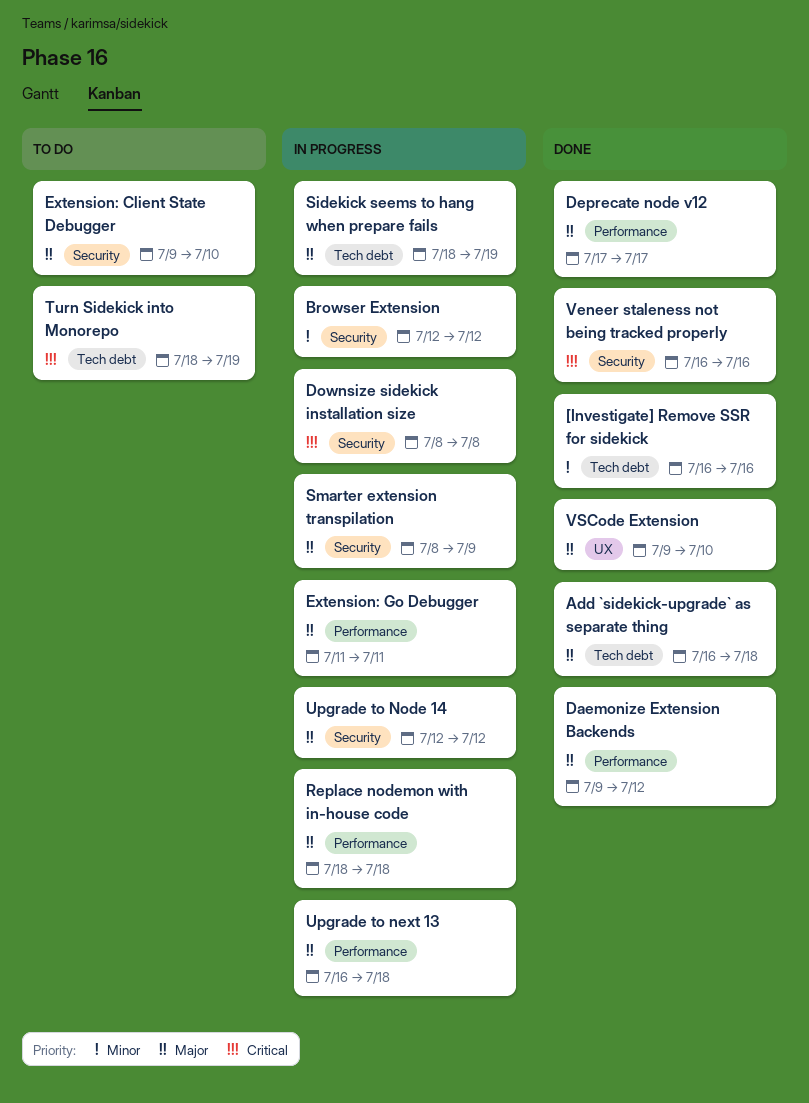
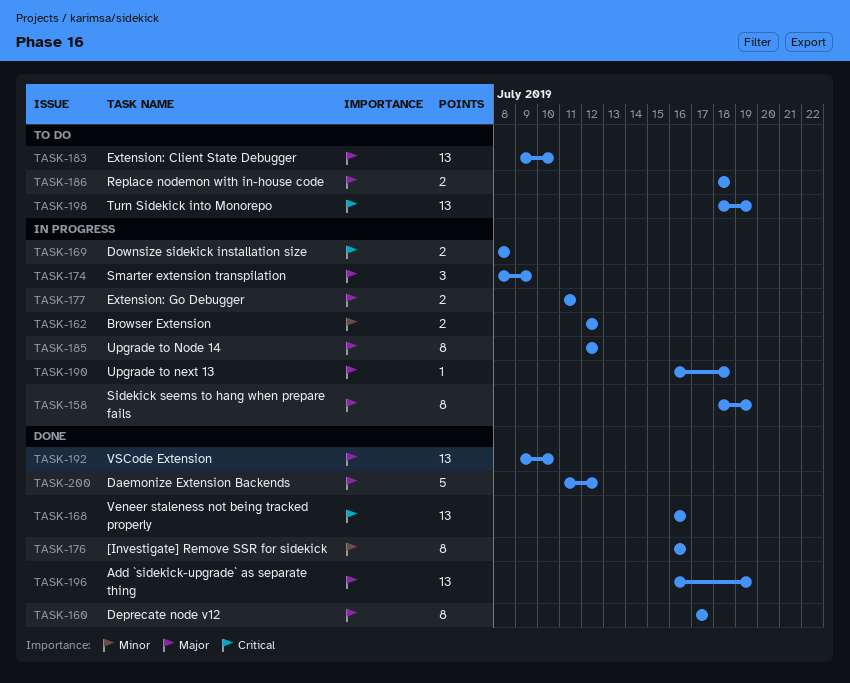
Add `sidekick-upgrade` as separate thing, due: Jul 18 -> Jul 19
Daemonize Extension Backends, start: Jul 9 -> Jul 11
Replace nodemon with in-house code, status: In progress -> To do

